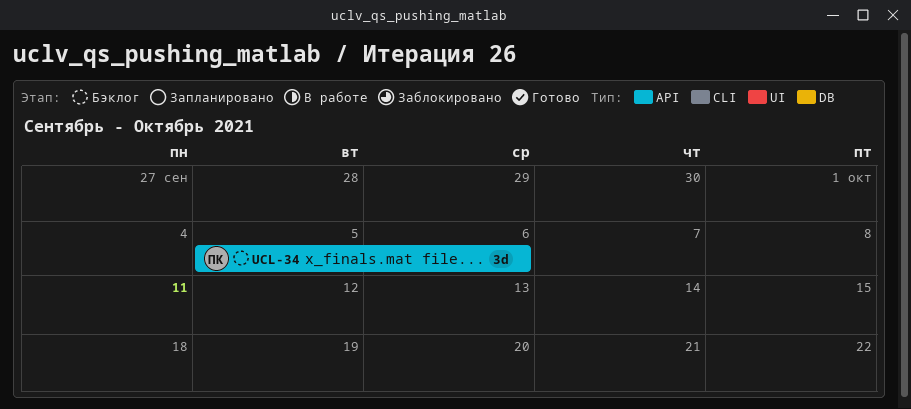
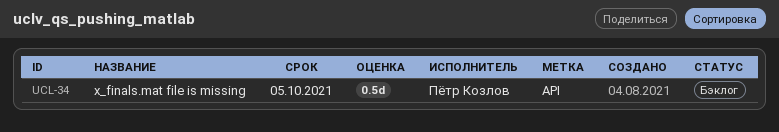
UCL-34, estimate: 3d -> 0.5d
UCL-34, due: Oct 6 -> Oct 5

